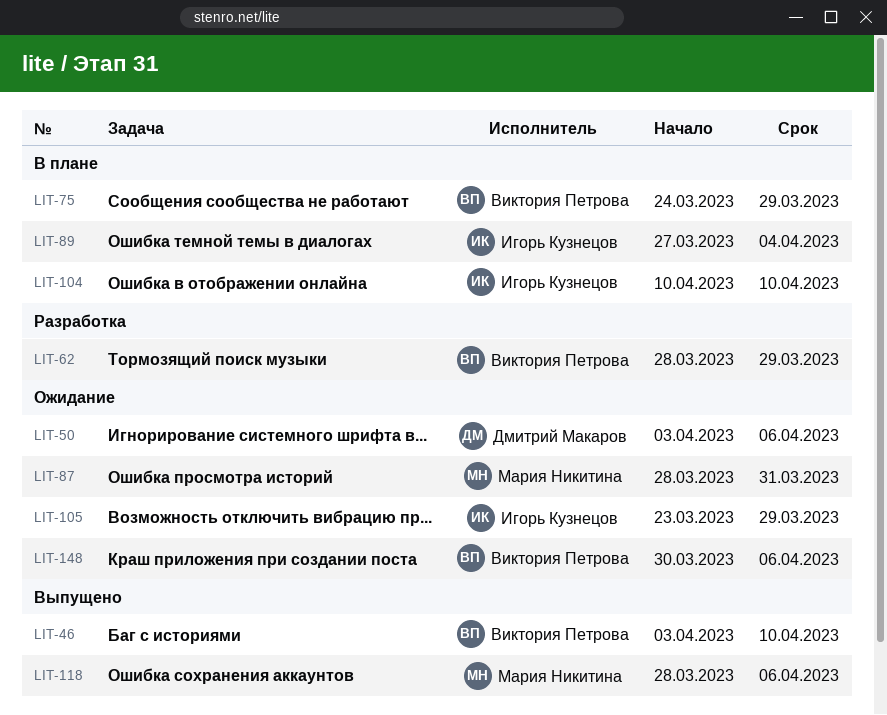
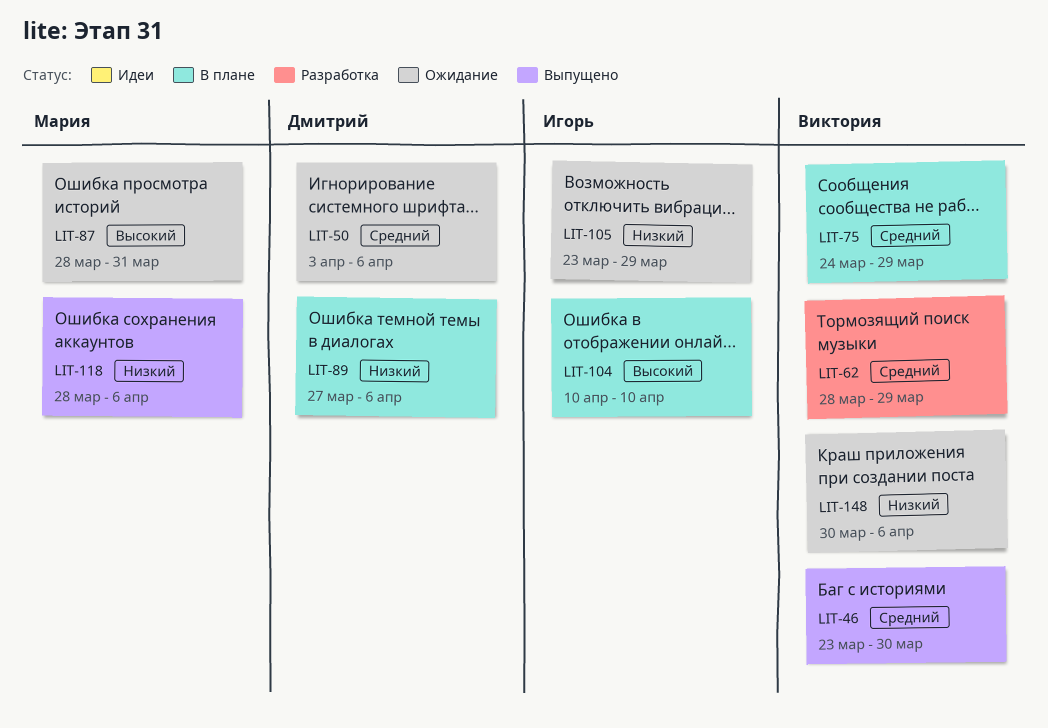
LIT-46, start: Apr 3 -> Mar 23
LIT-46, due: Apr 10 -> Mar 30
LIT-89, owner: Игорь Кузнецов -> Дмитрий Макаров
LIT-89, due: Apr 4 -> Apr 6

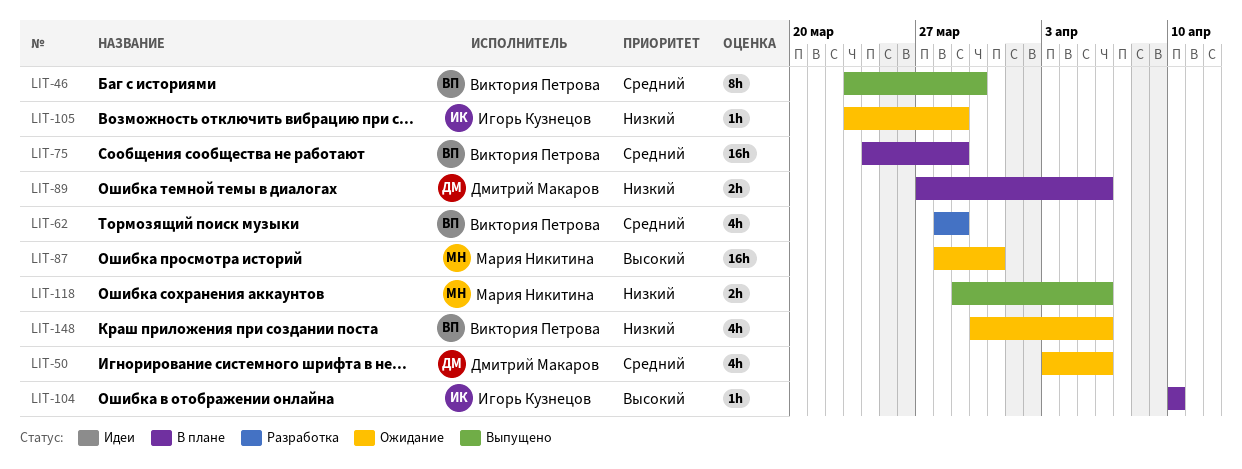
LIT-118, start: Mar 28 -> Mar 29

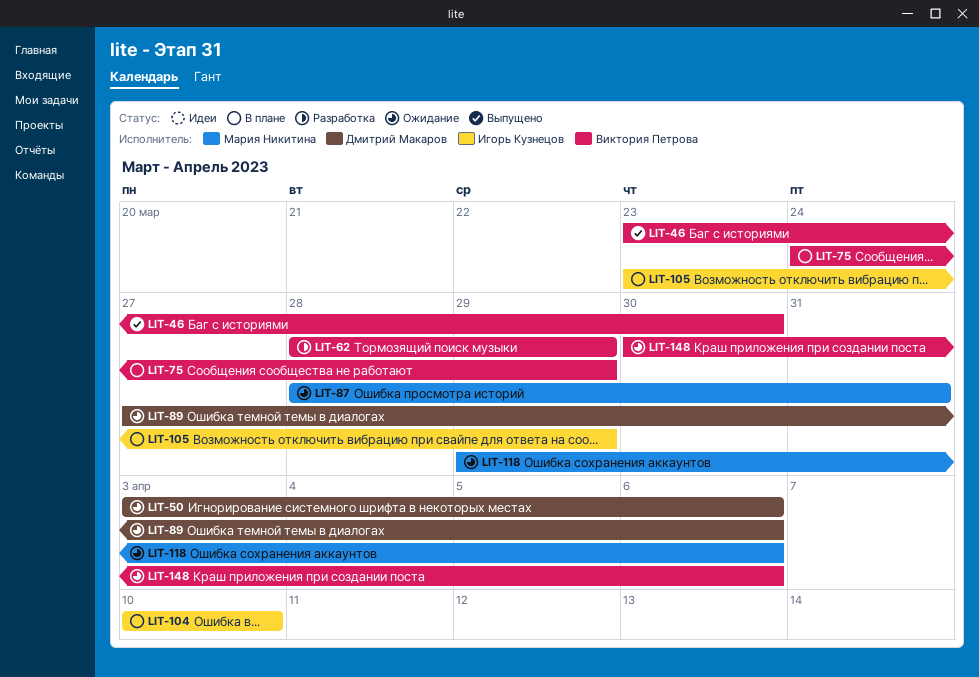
LIT-89, status: В плане -> Ожидание
LIT-105, status: Ожидание -> В плане
LIT-118, status: Выпущено -> Ожидание

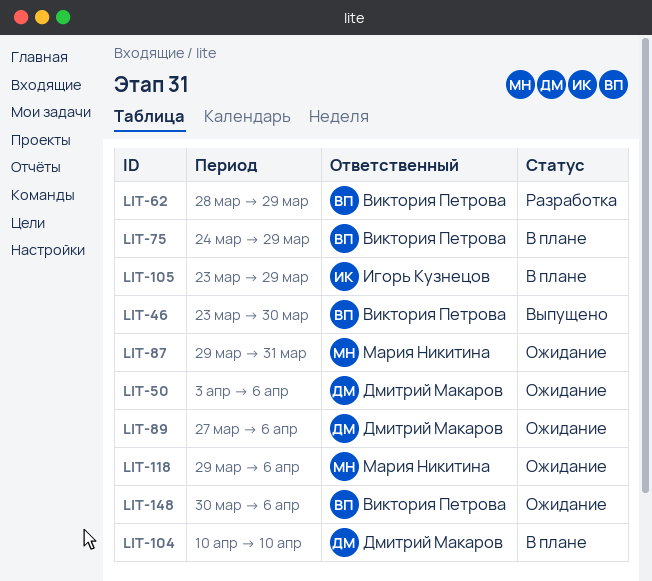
LIT-87, start: Mar 28 -> Mar 29
LIT-104, owner: Игорь Кузнецов -> Дмитрий Макаров

